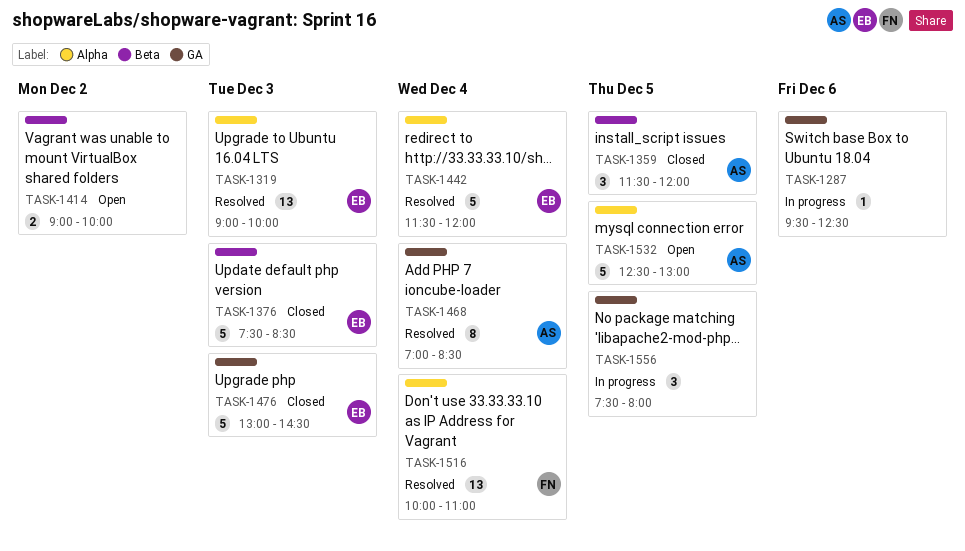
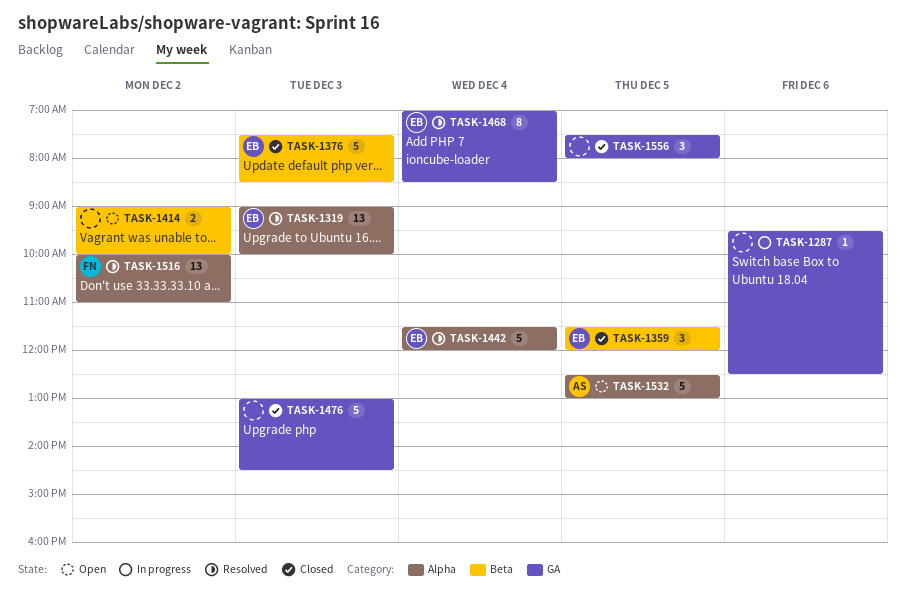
TASK-1359, owner: AS -> EB
TASK-1468, owner: AS -> EB
TASK-1476, owner: EB -> none
TASK-1516, day: Dec 4 -> Dec 2
TASK-1556, status: In progress -> Closed

